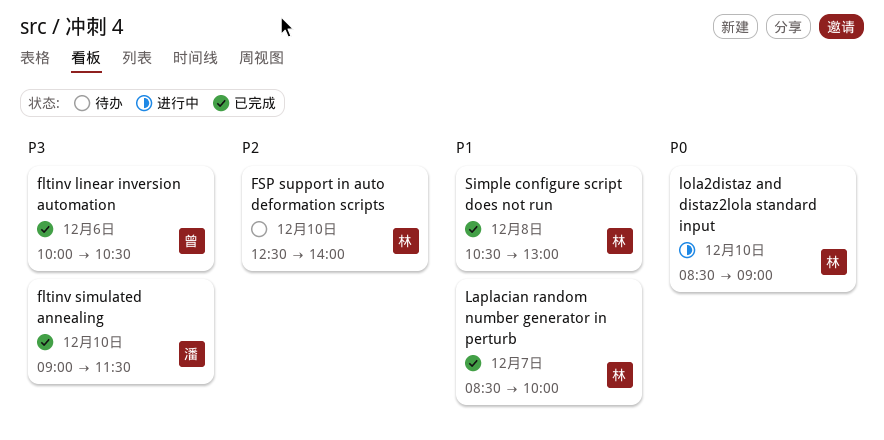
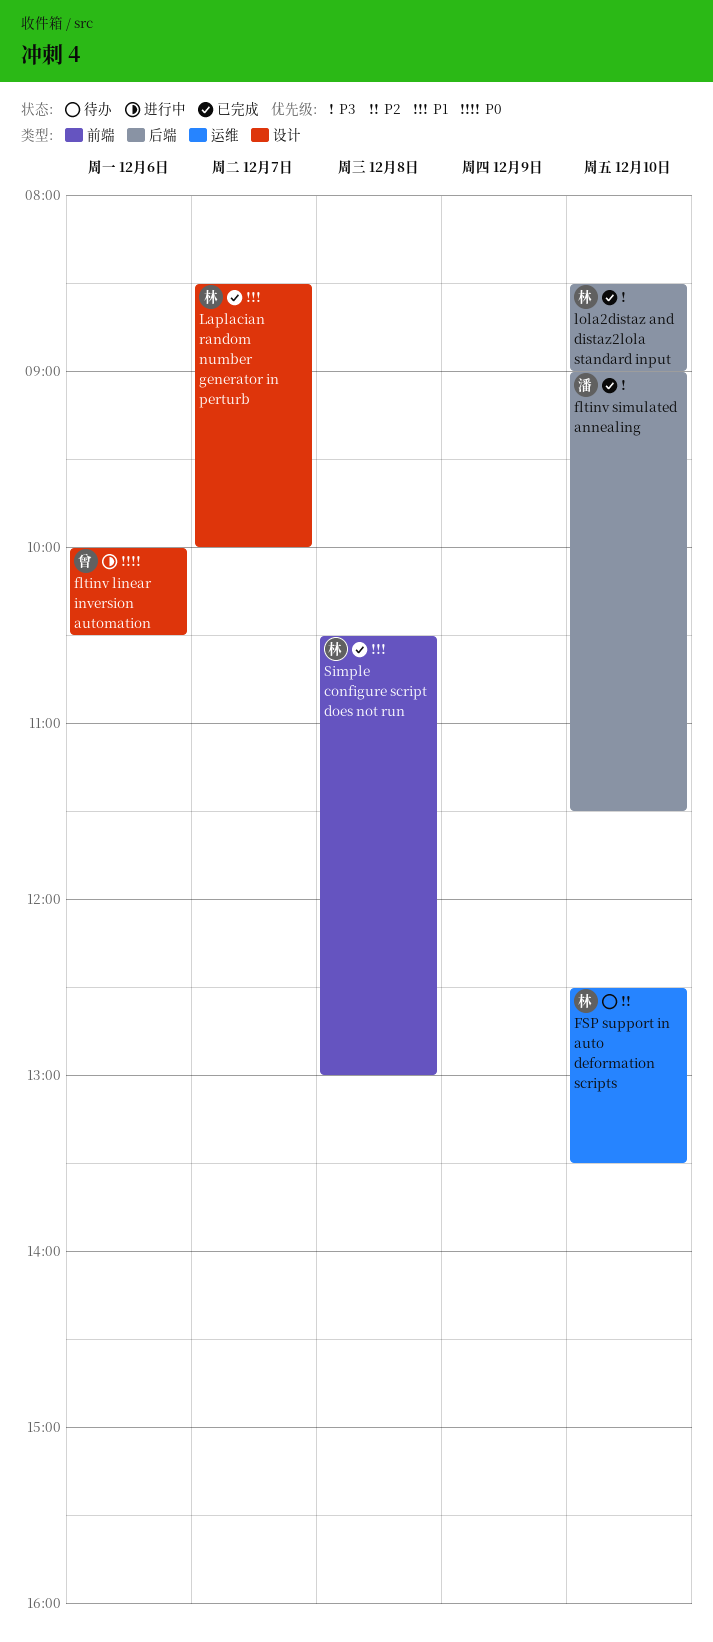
fltinv linear inversion automation, status: 已完成 -> 进行中
fltinv linear inversion automation, priority: P3 -> P0
FSP support in auto deformation scripts, ends: 14:00 -> 13:30
lola2distaz and distaz2lola standard input, status: 进行中 -> 已完成
lola2distaz and distaz2lola standard input, priority: P0 -> P3

